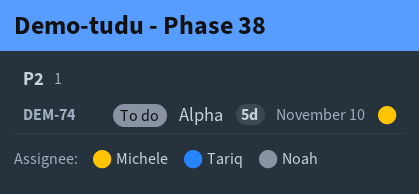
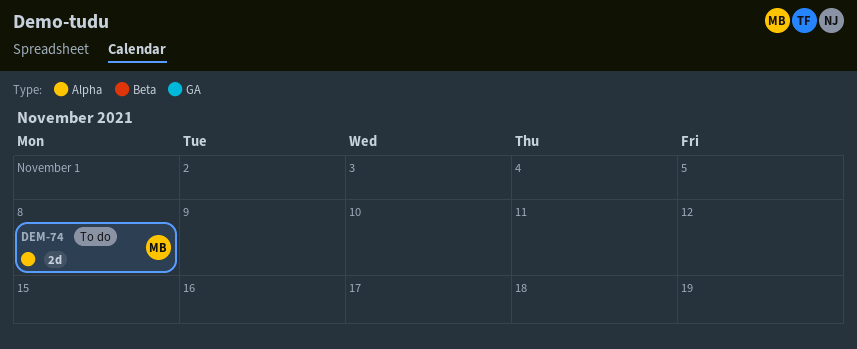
DEM-74, estimate: 5d -> 2d
DEM-74, due: Nov 10 -> Nov 8

